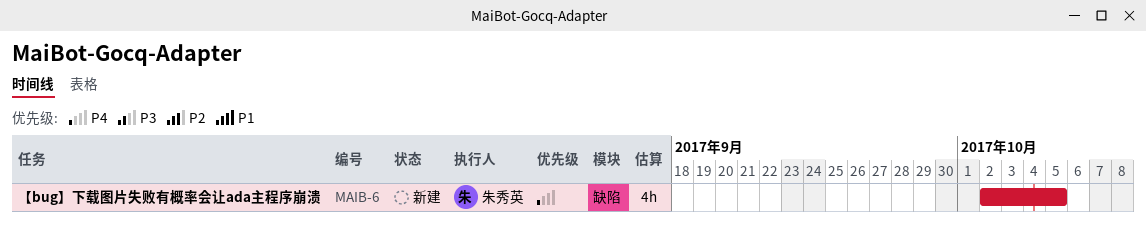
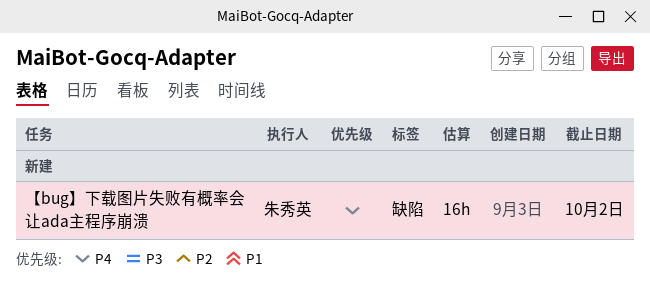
【bug】下载图片失败有概率会让ada主程序崩溃, estimate: 4h -> 16h
【bug】下载图片失败有概率会让ada主程序崩溃, due: Oct 5 -> Oct 2

